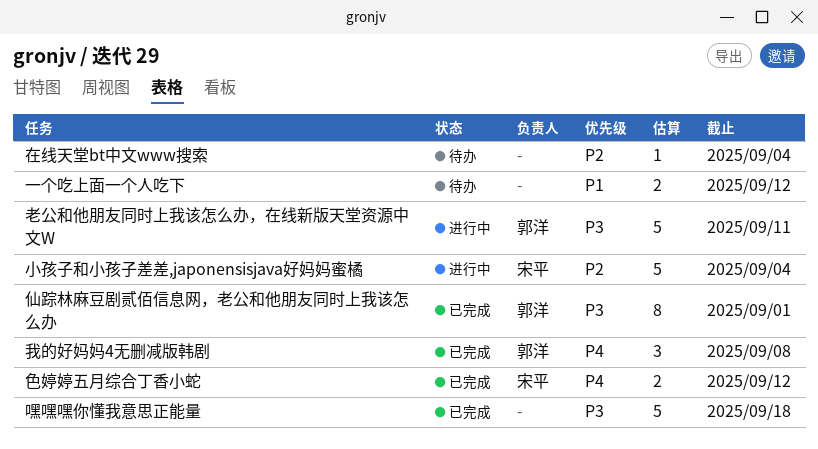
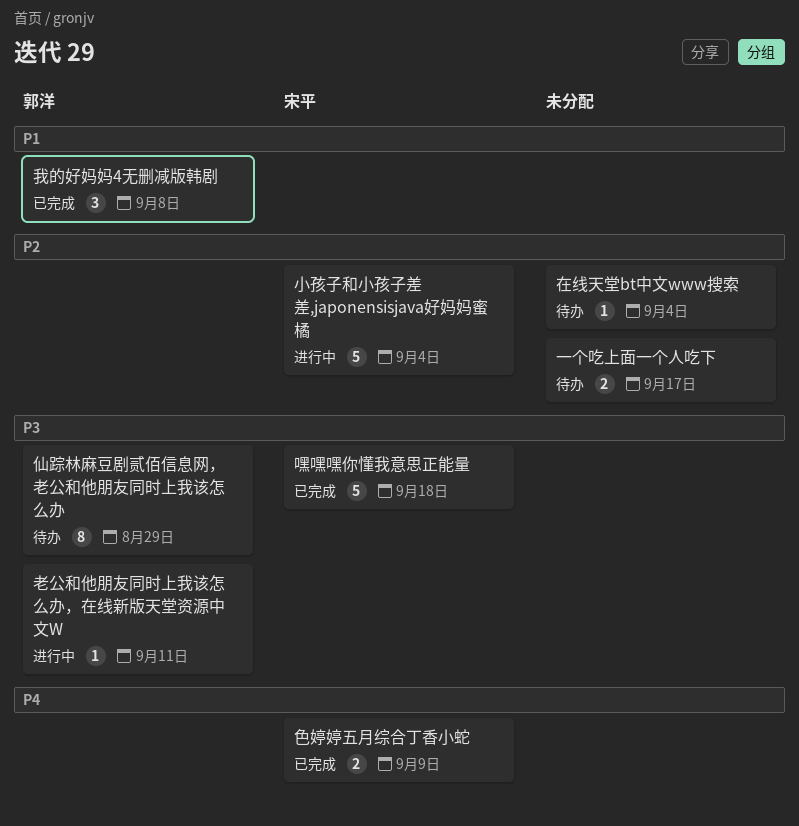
一个吃上面一个人吃下, priority: P1 -> P2
一个吃上面一个人吃下, due: Sep 12 -> Sep 17
仙踪林麻豆剧贰佰信息网，老公和他朋友同时上我该怎么办, status: 已完成 -> 待办
仙踪林麻豆剧贰佰信息网，老公和他朋友同时上我该怎么办, due: Sep 1 -> Aug 29
嘿嘿嘿你懂我意思正能量, owner: none -> 宋平
我的好妈妈4无删减版韩剧, priority: P4 -> P1
老公和他朋友同时上我该怎么办，在线新版天堂资源中文W, estimate: 5 -> 1
色婷婷五月综合丁香小蛇, due: Sep 12 -> Sep 9

